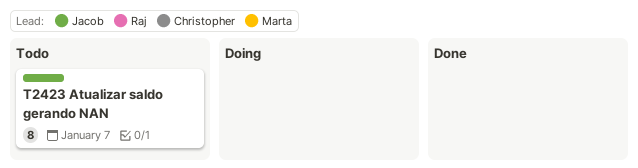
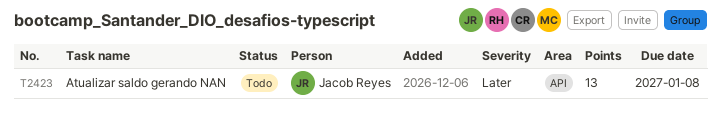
T2423, estimate: 8 -> 13
T2423, due: Jan 7 -> Jan 8

